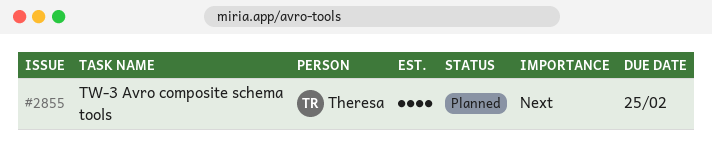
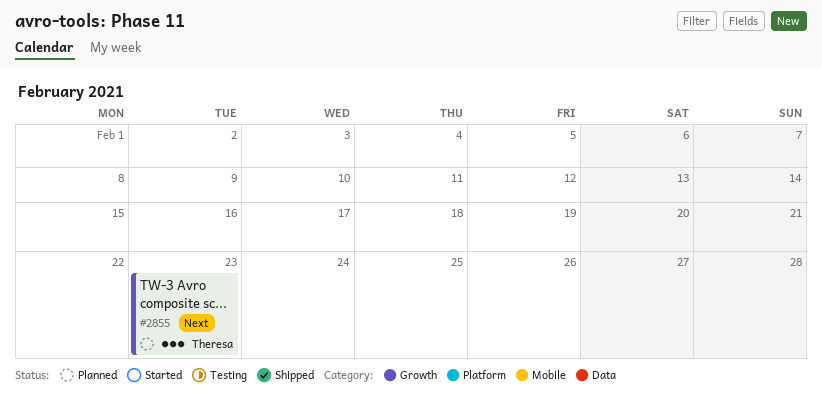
#2855, estimate: 4 -> 3
#2855, due: Feb 25 -> Feb 23

